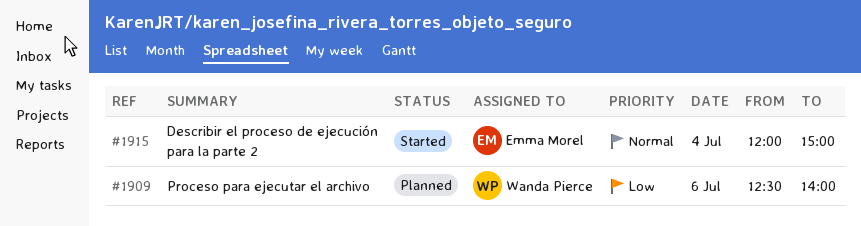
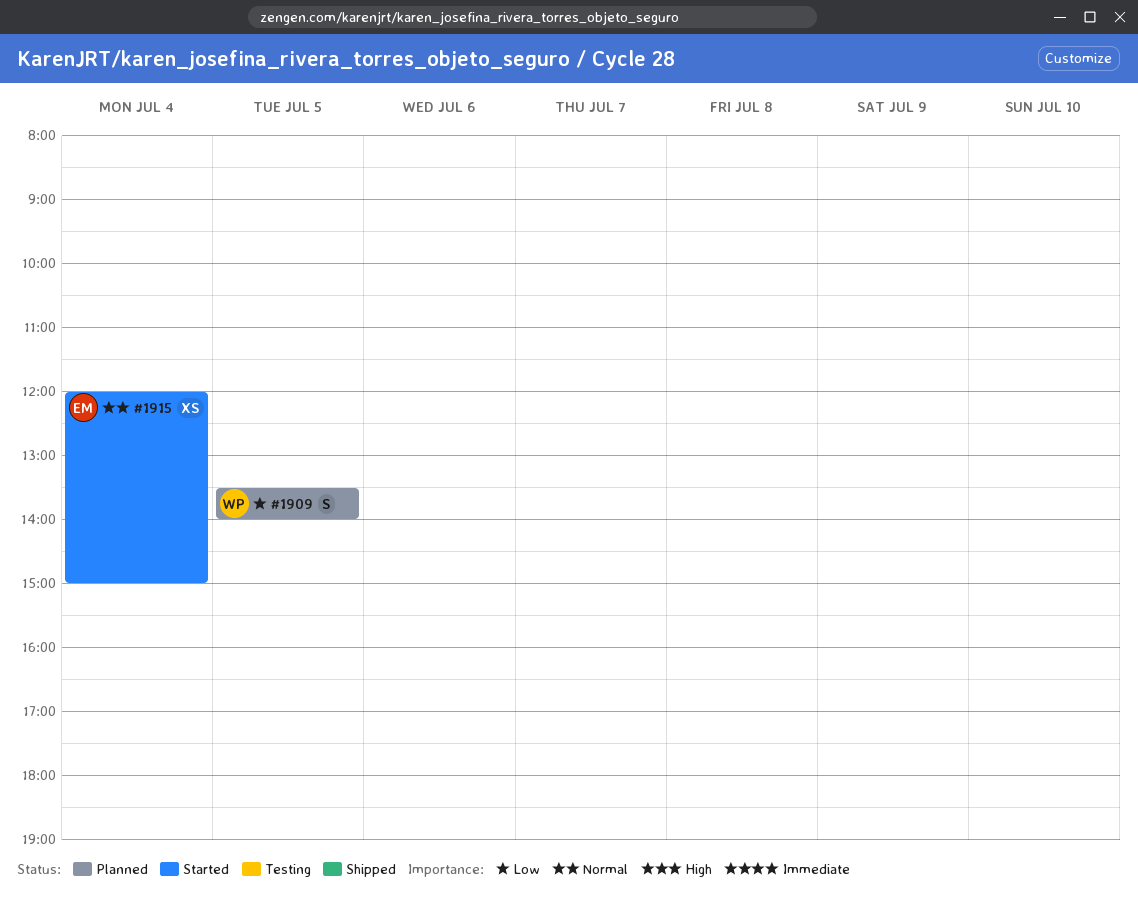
#1909, day: Jul 6 -> Jul 5
#1909, begins: 12:30 -> 13:30

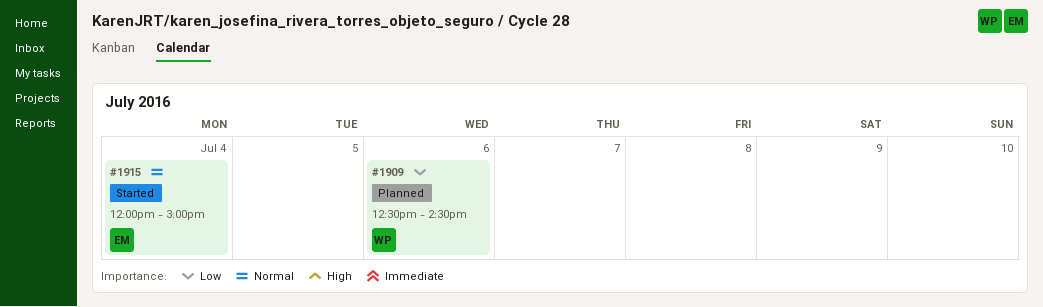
#1909, day: Jul 5 -> Jul 6
#1909, begins: 13:30 -> 12:30
#1909, ends: 14:00 -> 14:30

